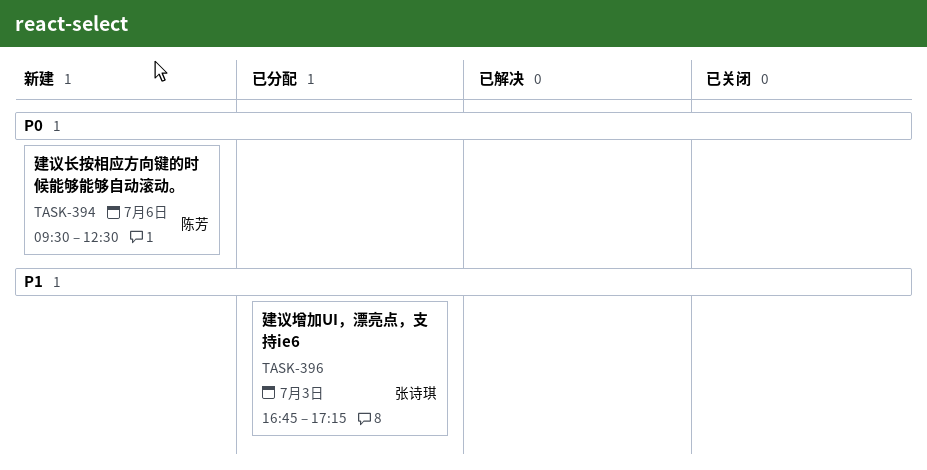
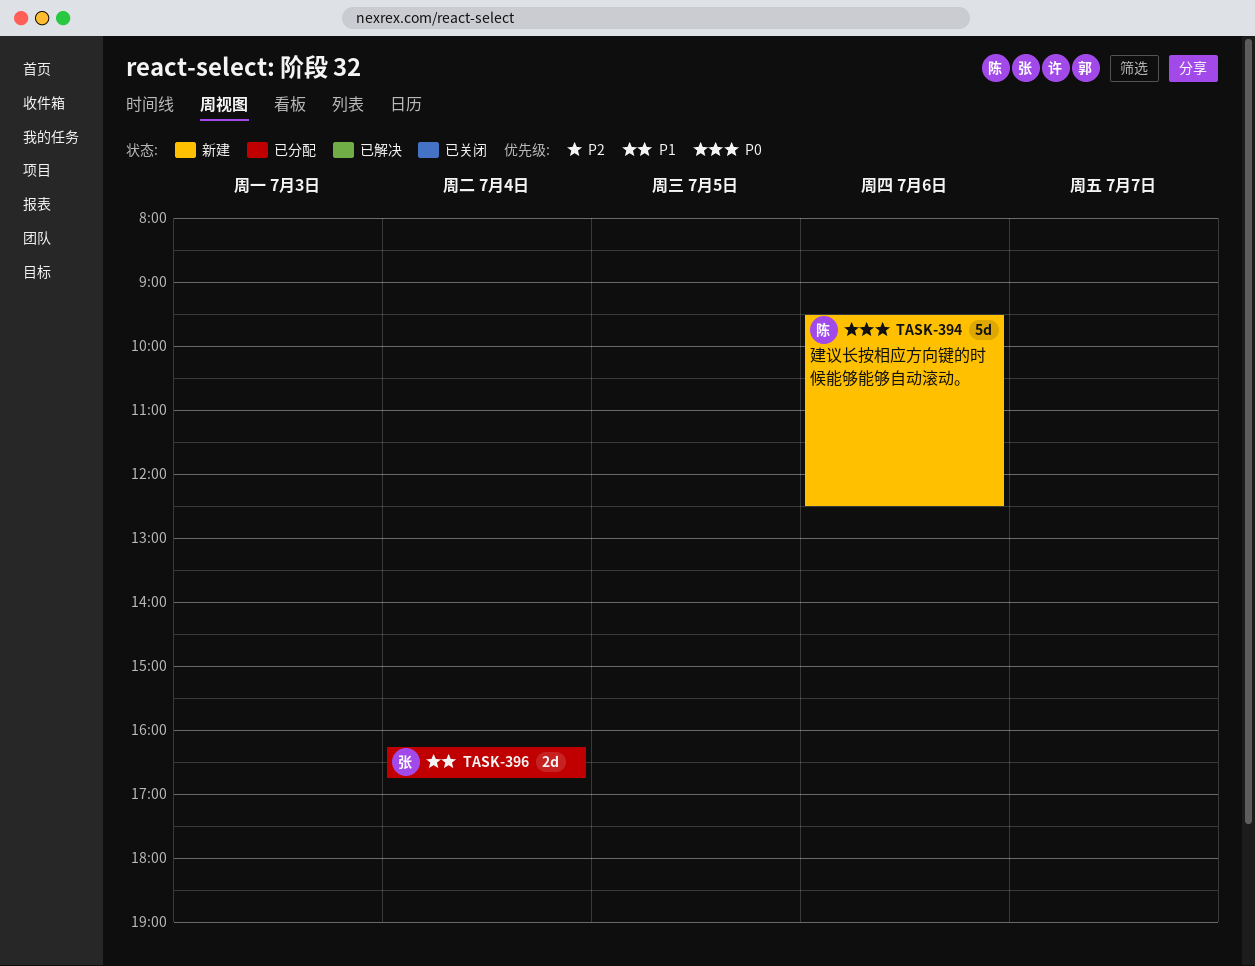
TASK-396, day: Jul 3 -> Jul 4
TASK-396, begins: 16:45 -> 16:15
TASK-396, ends: 17:15 -> 16:45

